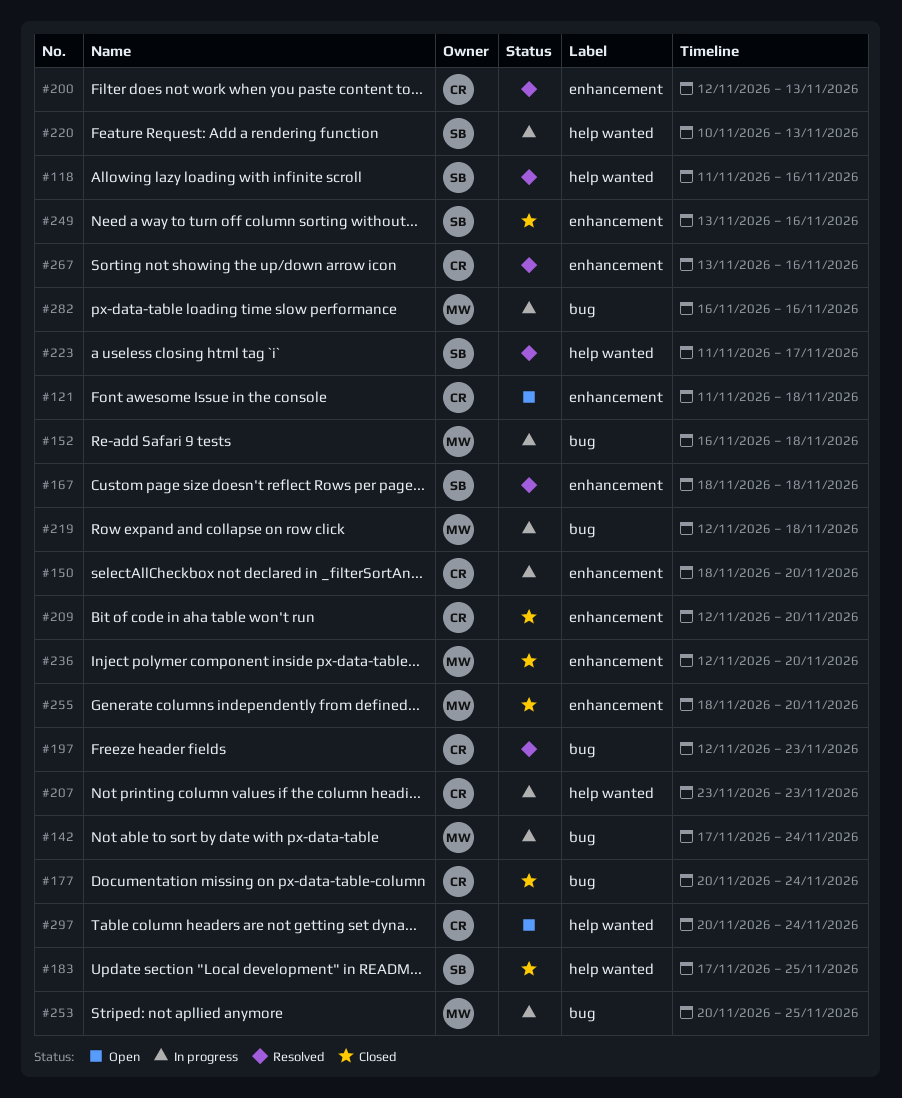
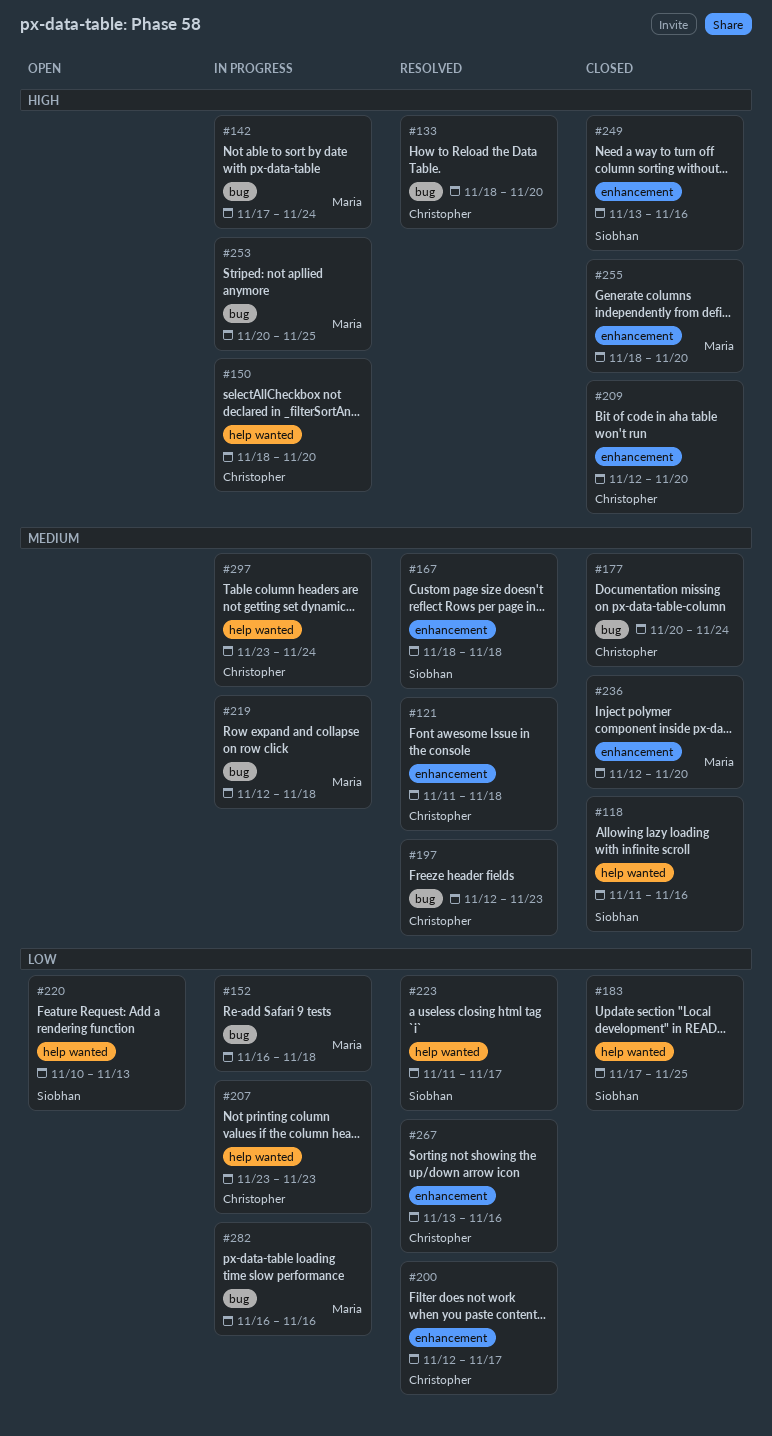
#118, status: Resolved -> Closed
#121, status: Open -> Resolved
#133: none -> present
#150, label: enhancement -> help wanted
#200, due: Nov 13 -> Nov 17
#220, status: In progress -> Open
#297, status: Open -> In progress
#297, start: Nov 20 -> Nov 23

